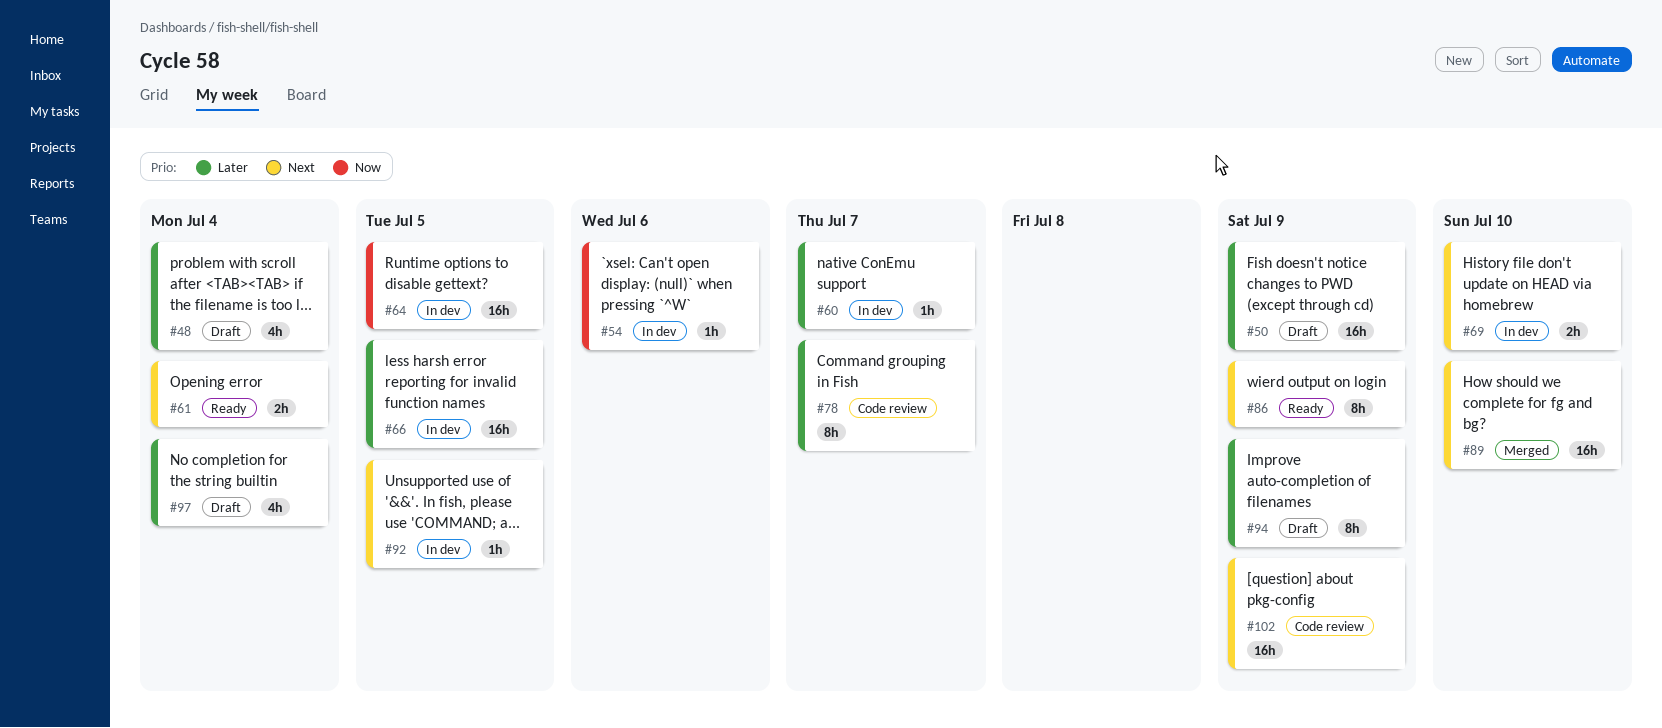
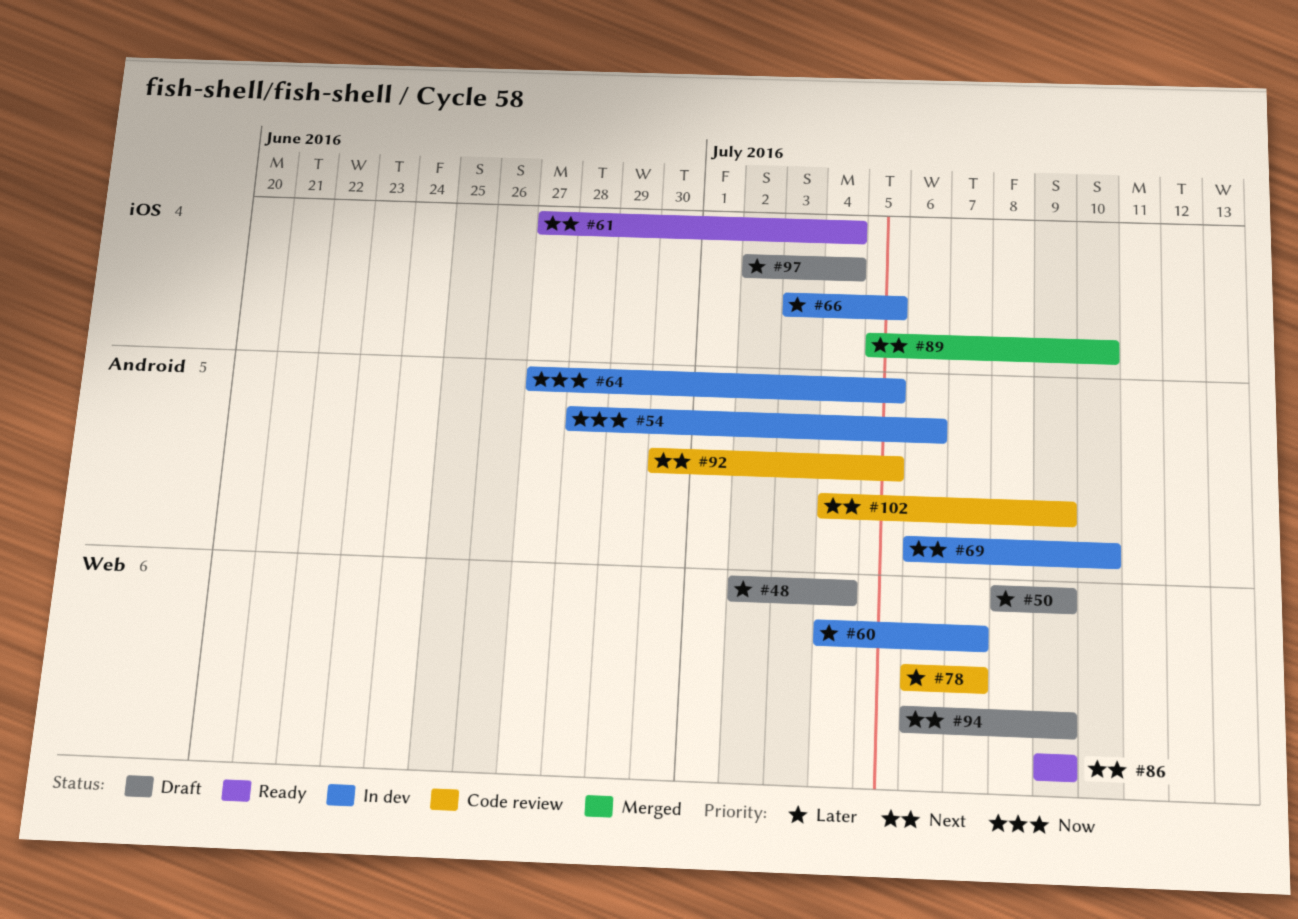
#92, status: In dev -> Code review
#94, priority: Later -> Next

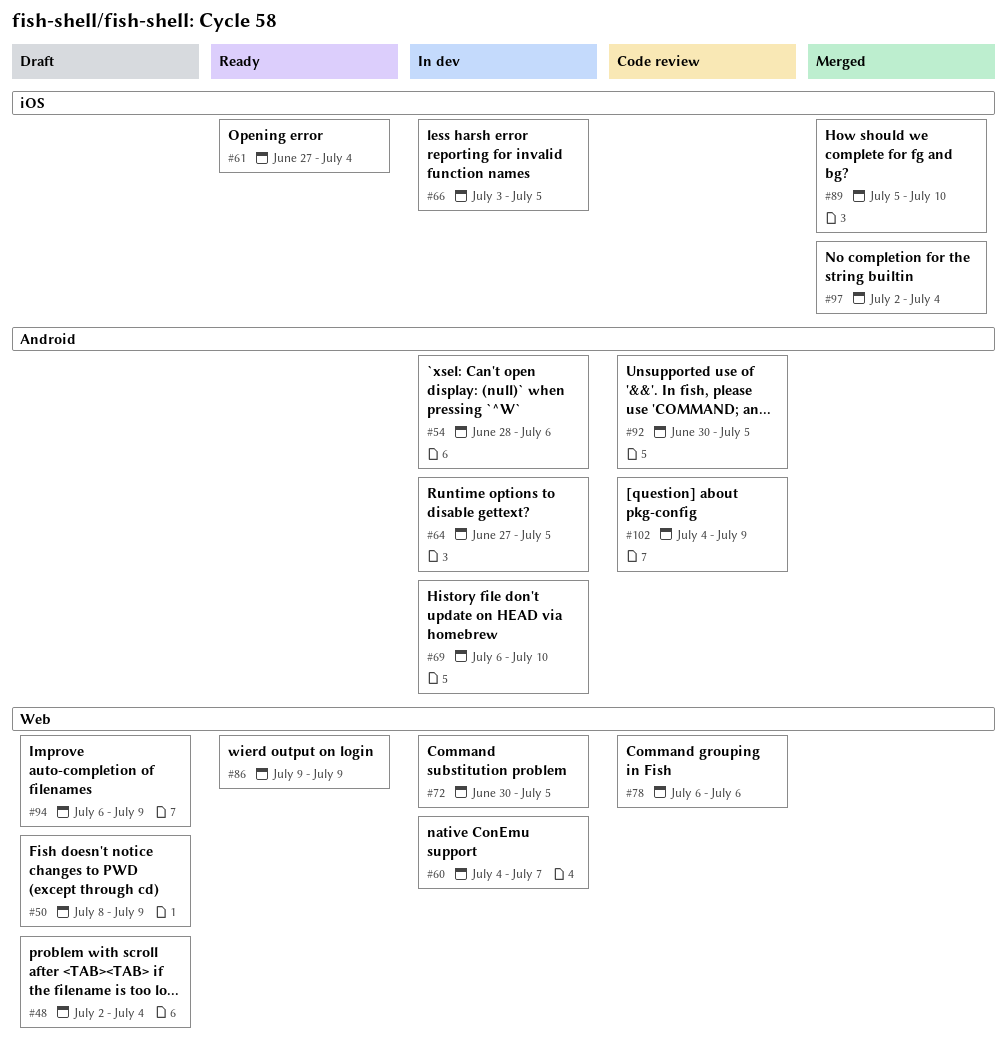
#72: none -> present
#78, due: Jul 7 -> Jul 6
#97, status: Draft -> Merged

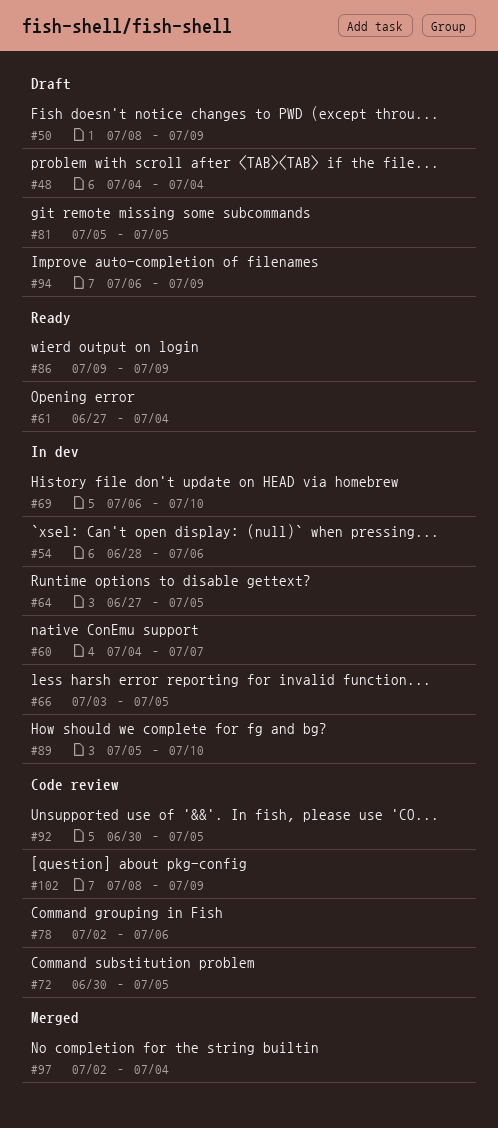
#48, start: Jul 2 -> Jul 4
#72, status: In dev -> Code review
#78, start: Jul 6 -> Jul 2
#81: none -> present
#89, status: Merged -> In dev
#102, start: Jul 4 -> Jul 8

